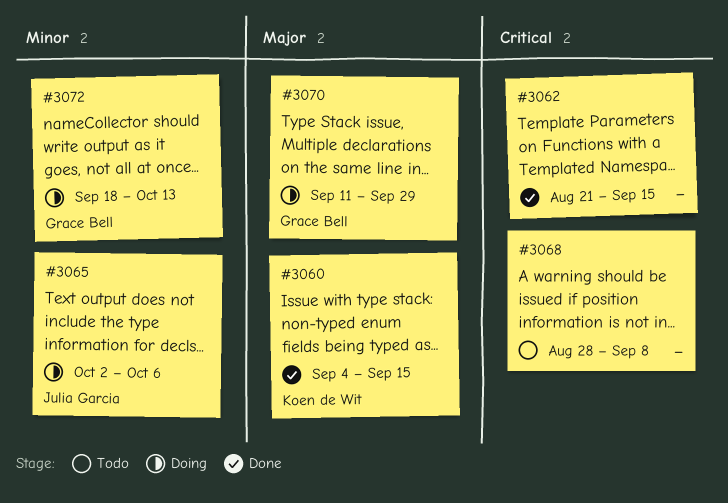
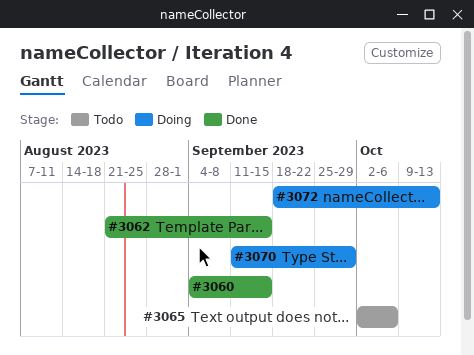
#3065, status: Doing -> Todo
#3068: present -> none

